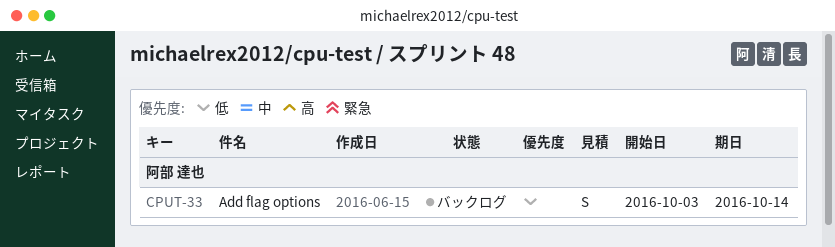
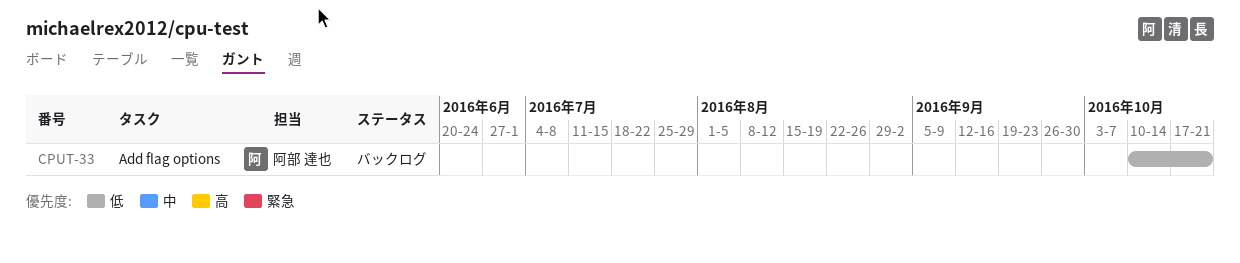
CPUT-33, start: Oct 3 -> Oct 10
CPUT-33, due: Oct 14 -> Oct 21

